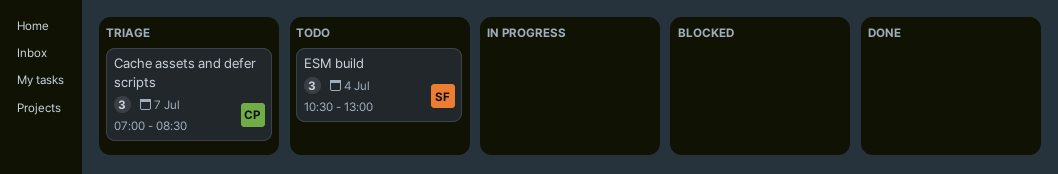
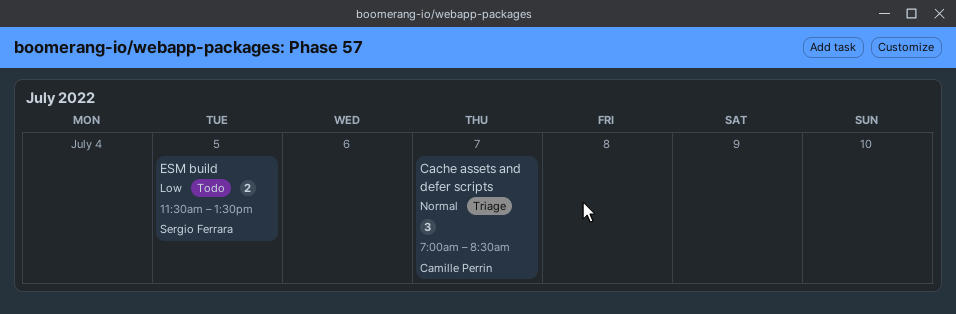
ESM build, estimate: 3 -> 2
ESM build, day: Jul 4 -> Jul 5
ESM build, begins: 10:30 -> 11:30
ESM build, ends: 13:00 -> 13:30

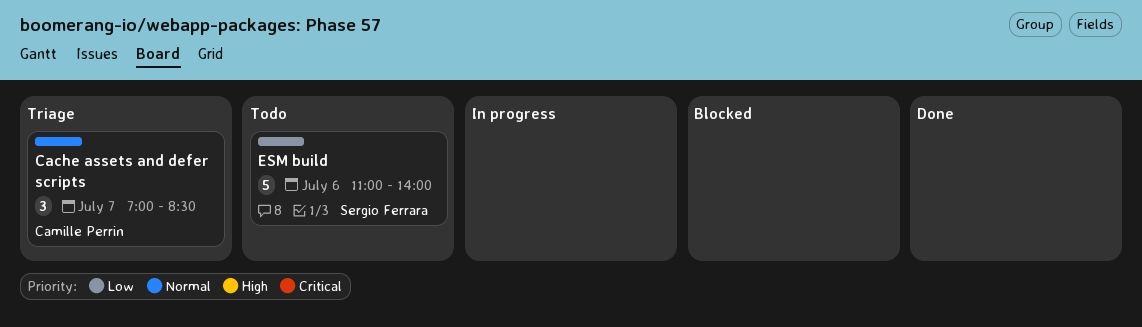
ESM build, estimate: 2 -> 5
ESM build, day: Jul 5 -> Jul 6
ESM build, begins: 11:30 -> 11:00
ESM build, ends: 13:30 -> 14:00

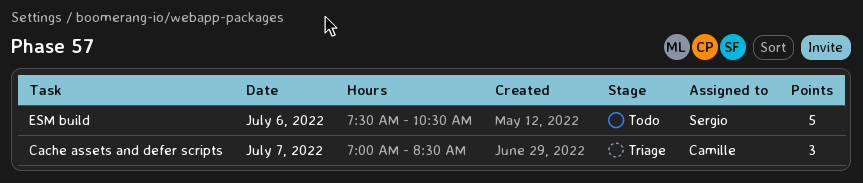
ESM build, begins: 11:00 -> 07:30
ESM build, ends: 14:00 -> 10:30

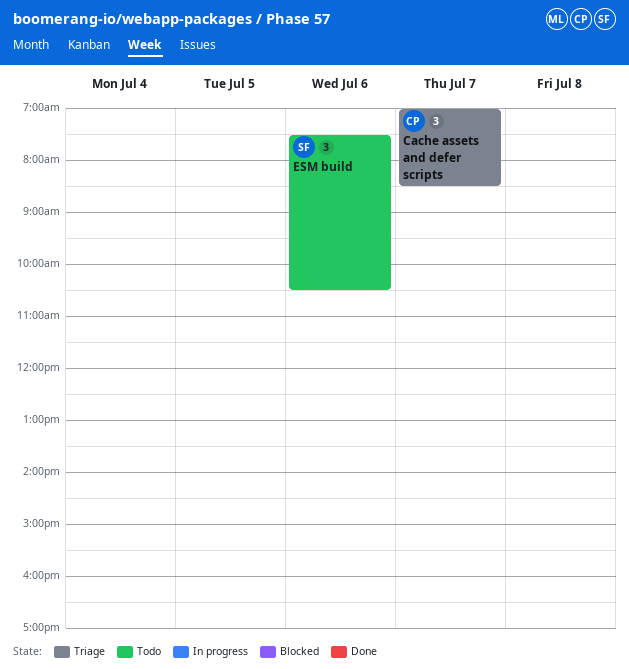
ESM build, estimate: 5 -> 3

